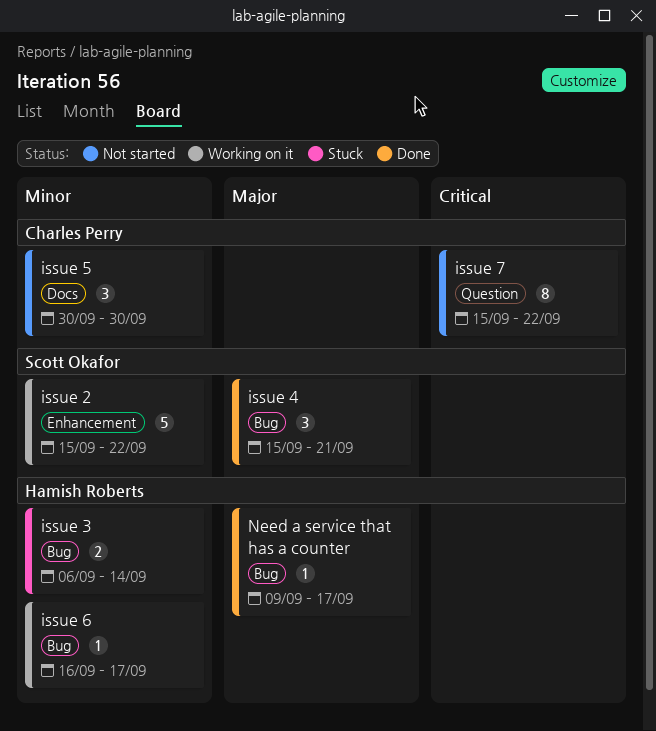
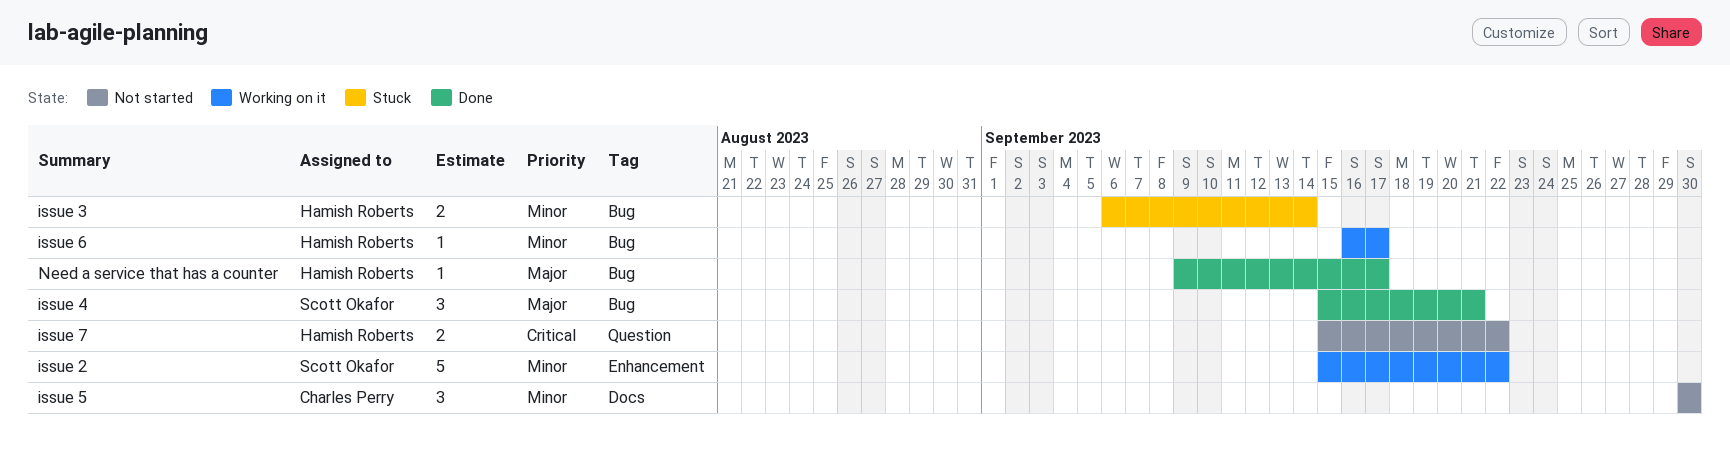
issue 7, owner: Charles Perry -> Hamish Roberts
issue 7, estimate: 8 -> 2

